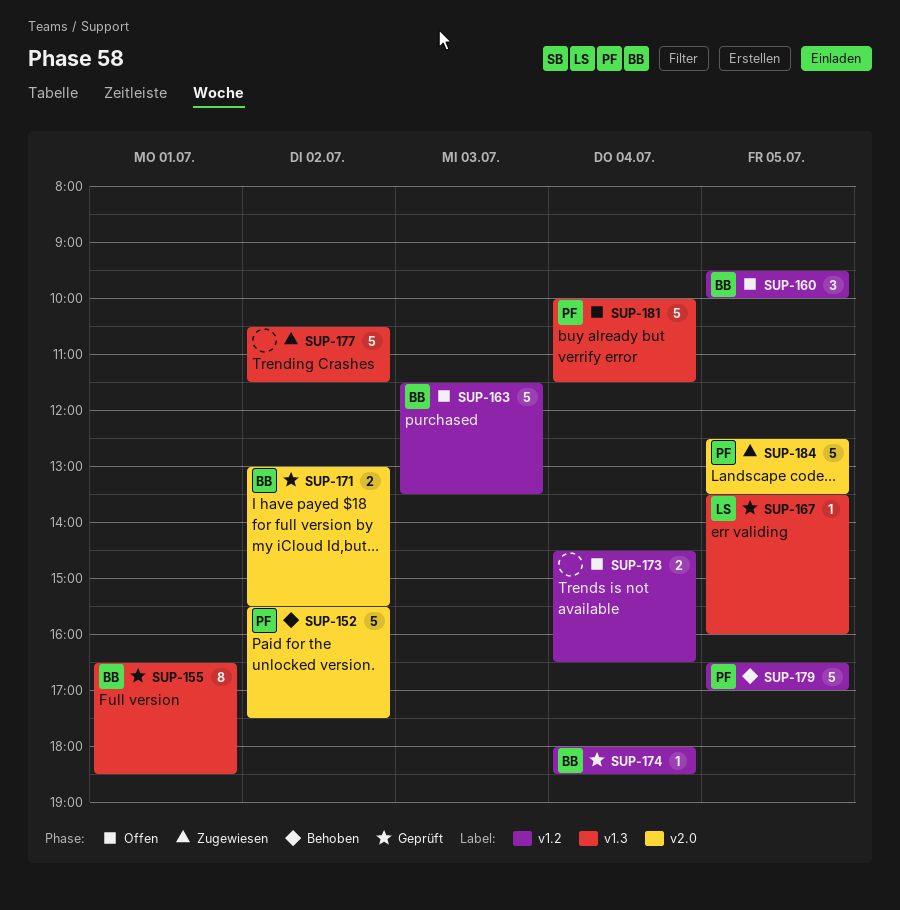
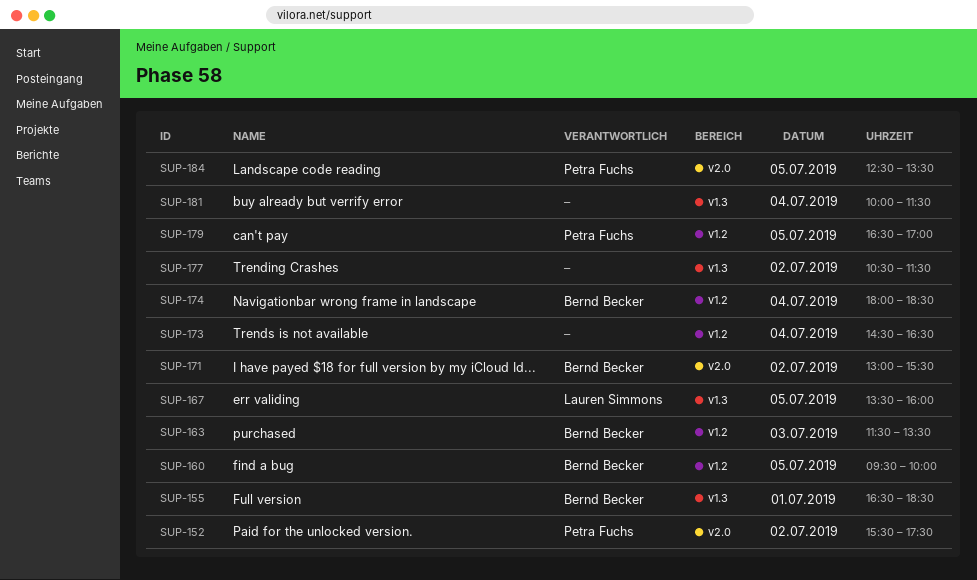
SUP-181, owner: Petra Fuchs -> none

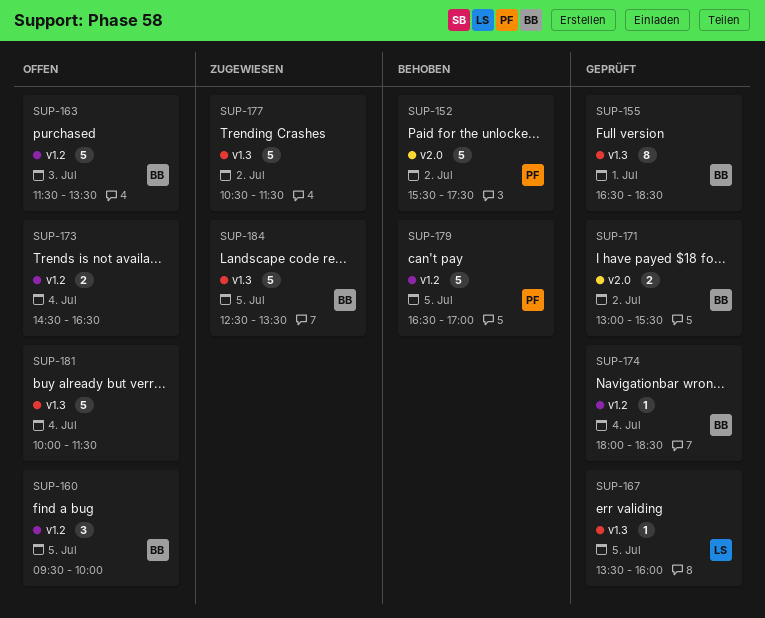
SUP-184, owner: Petra Fuchs -> Bernd Becker
SUP-184, label: v2.0 -> v1.3

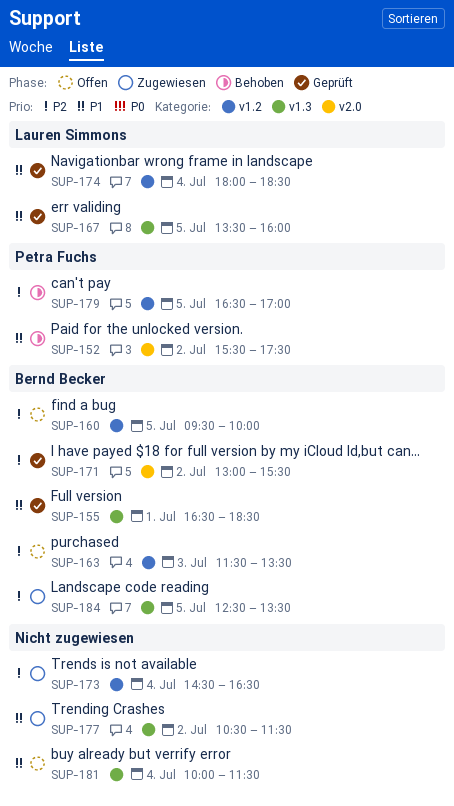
SUP-173, status: Offen -> Zugewiesen
SUP-174, owner: Bernd Becker -> Lauren Simmons

